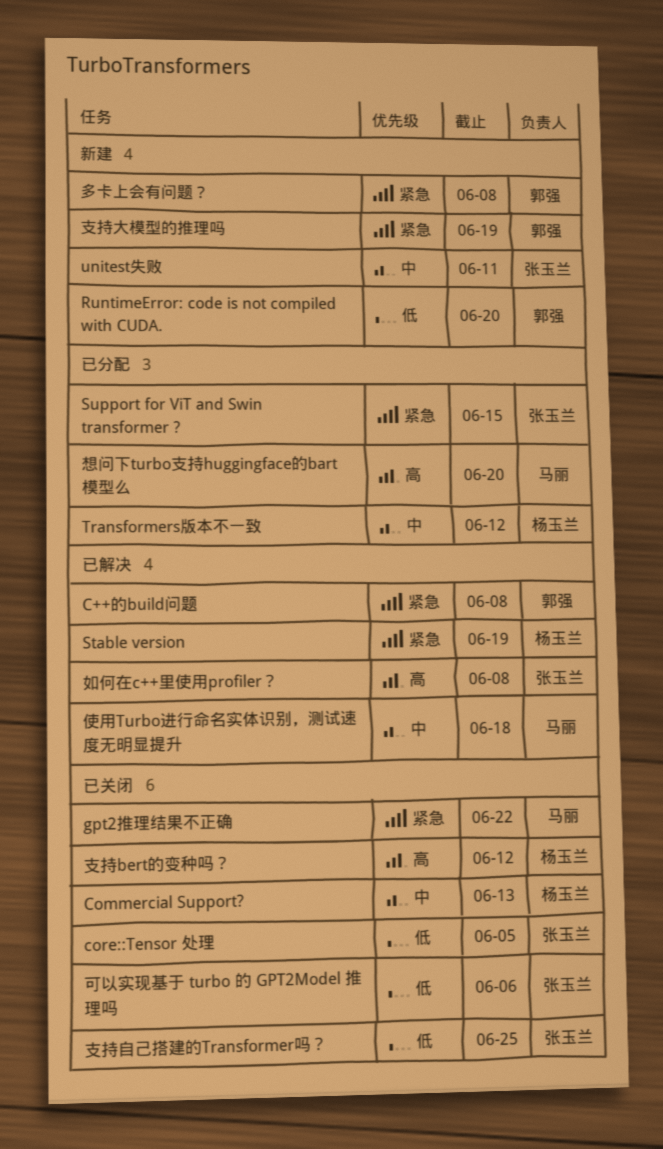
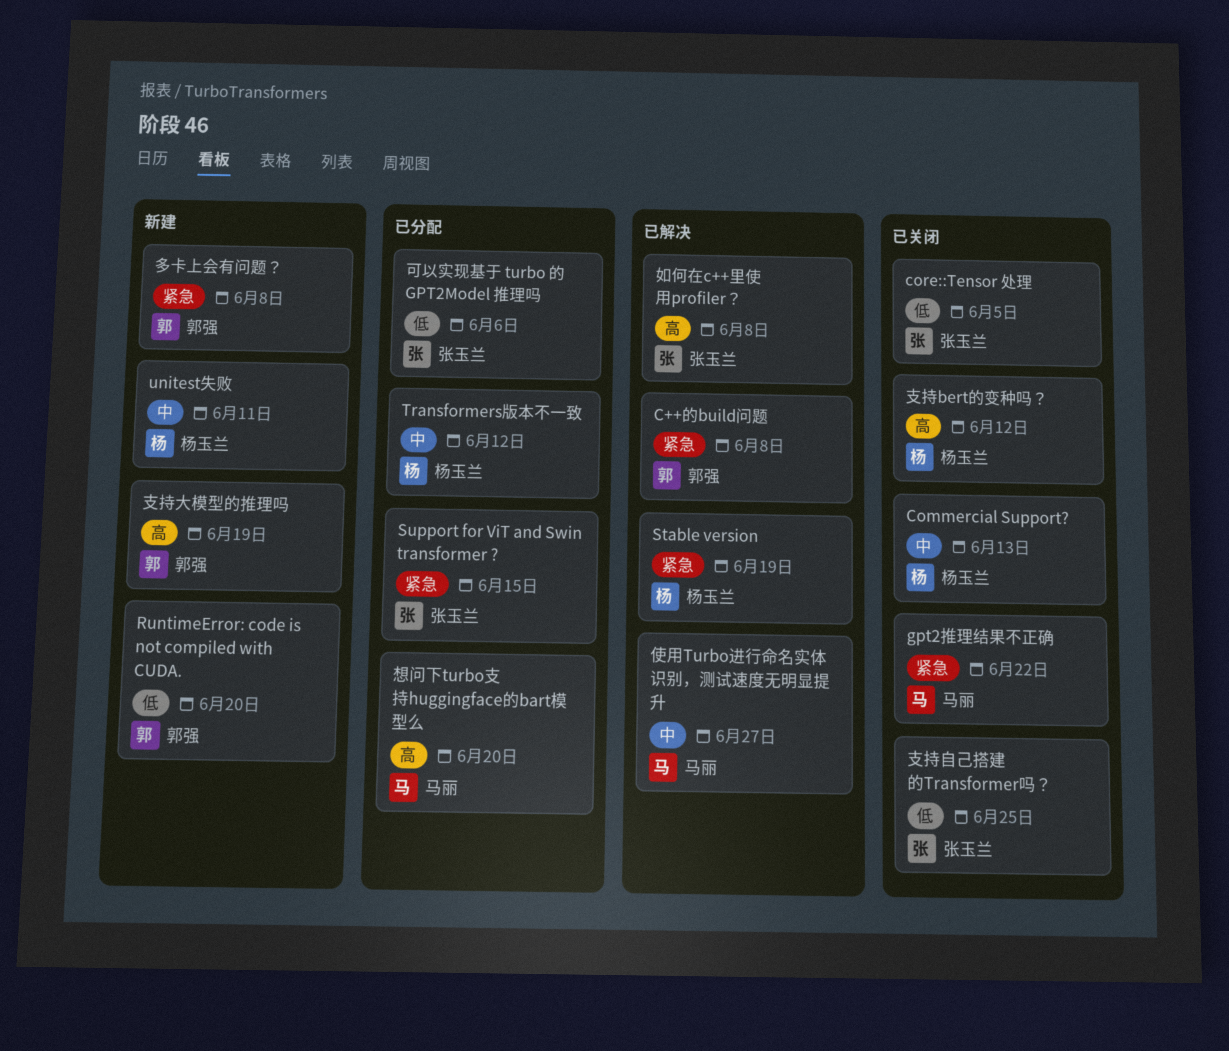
unitest失败, owner: 张玉兰 -> 杨玉兰
使用Turbo进行命名实体识别，测试速度无明显提升, due: Jun 18 -> Jun 27
可以实现基于 turbo 的 GPT2Model 推理吗, status: 已关闭 -> 已分配
支持大模型的推理吗, priority: 紧急 -> 高

